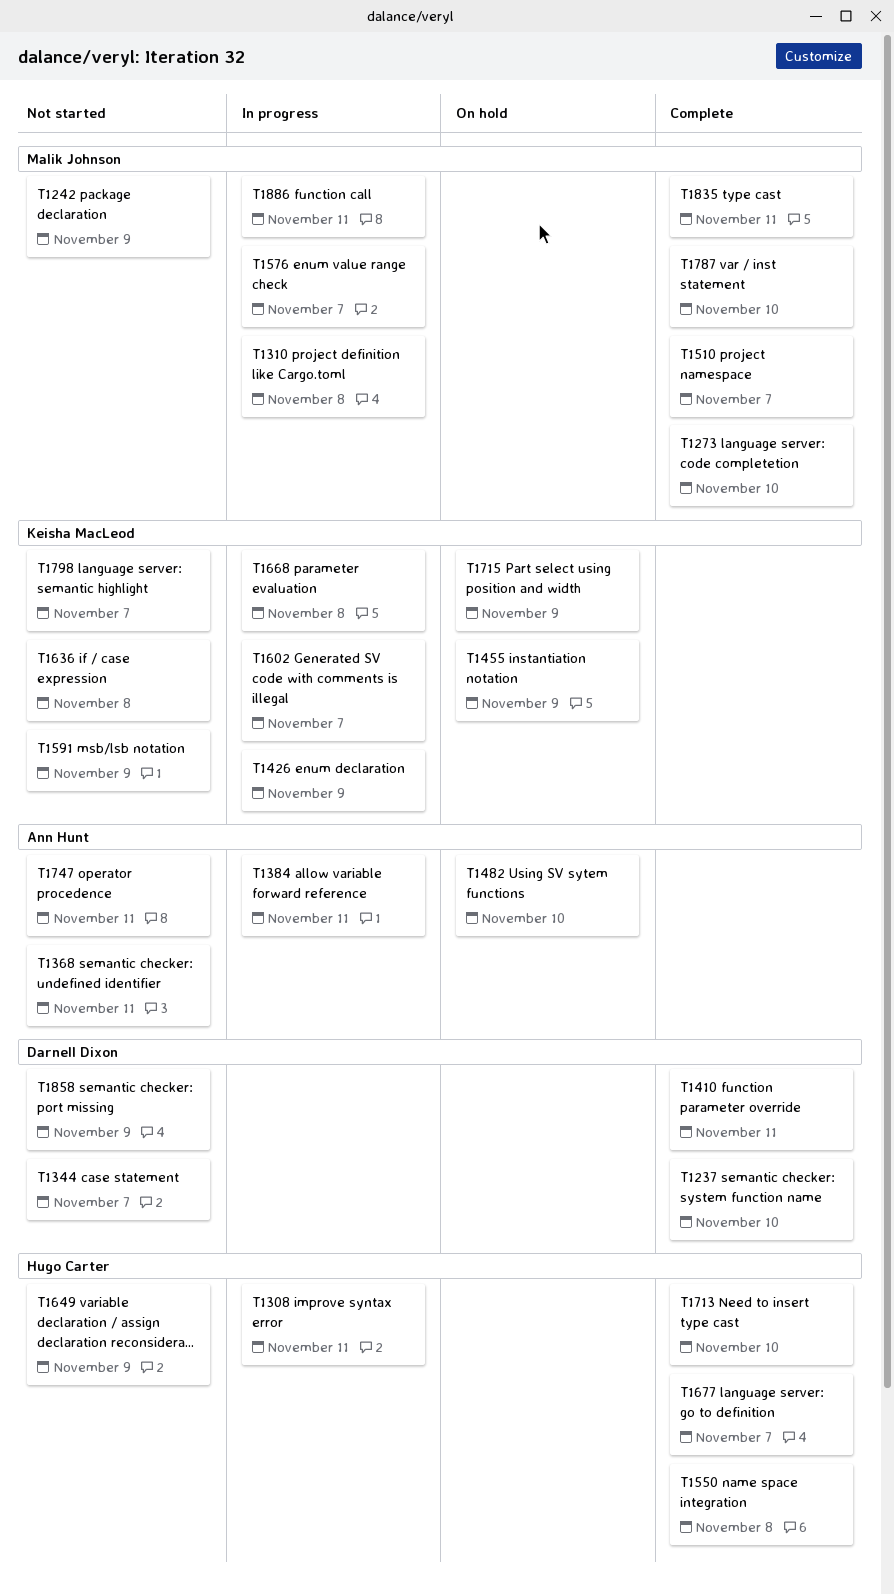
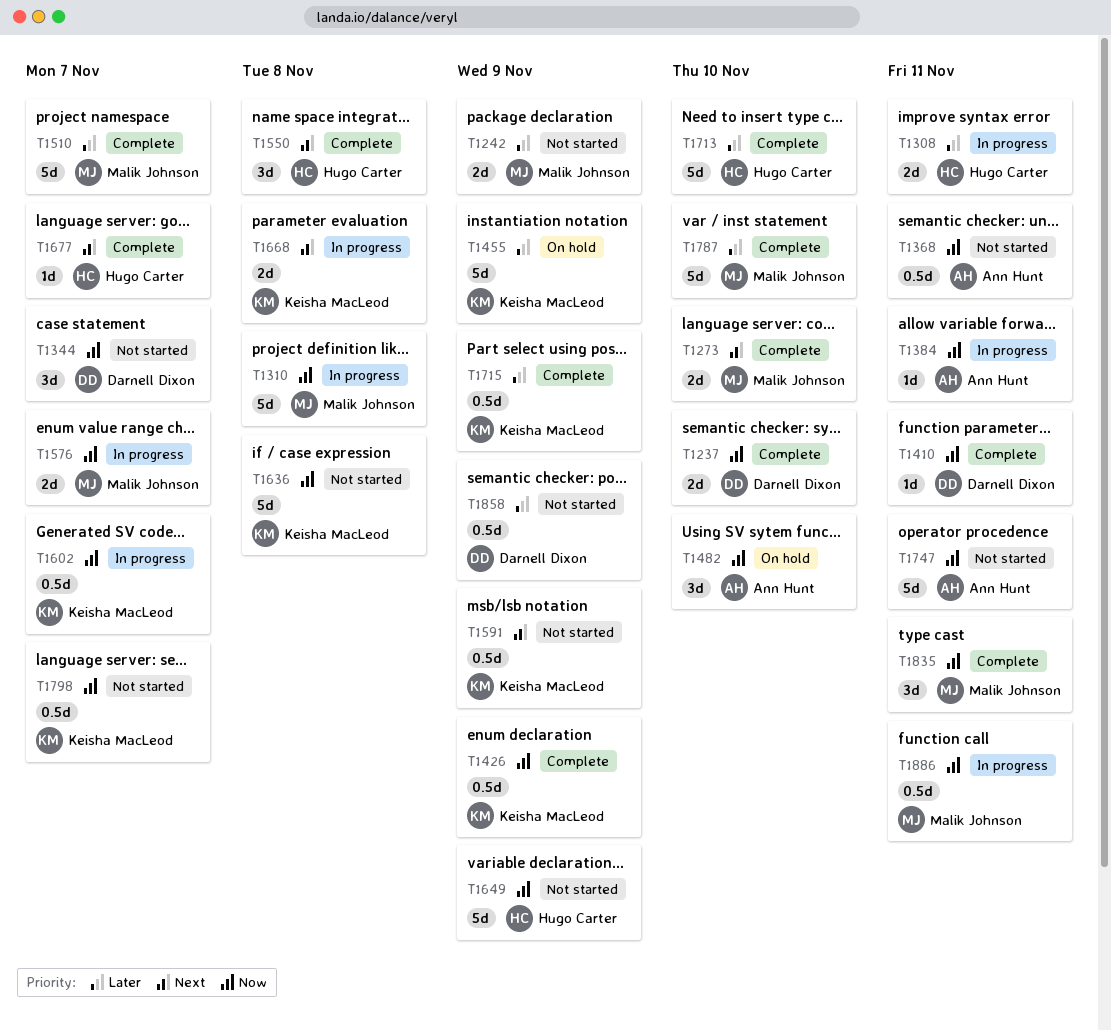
T1426, status: In progress -> Complete
T1715, status: On hold -> Complete

